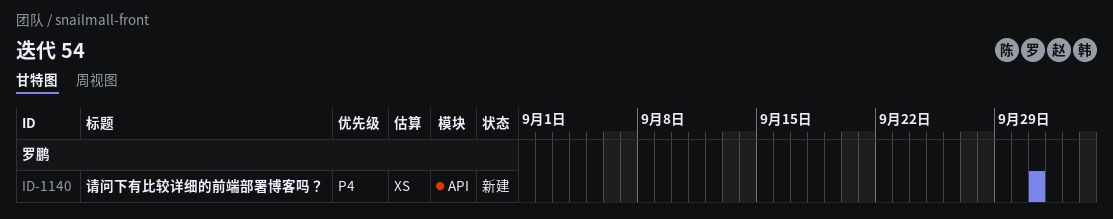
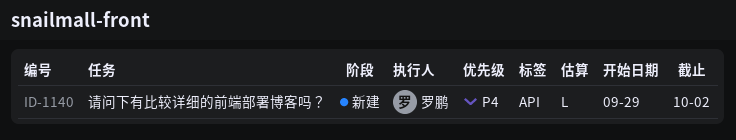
ID-1140, estimate: XS -> L
ID-1140, start: Oct 1 -> Sep 29
ID-1140, due: Oct 1 -> Oct 2

